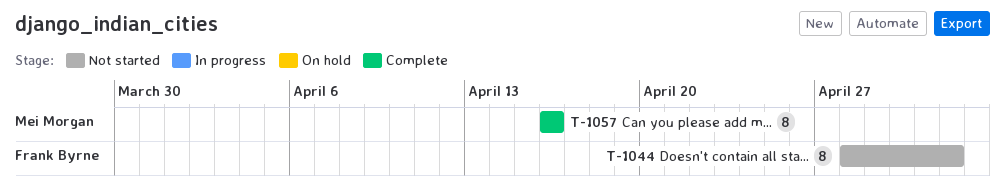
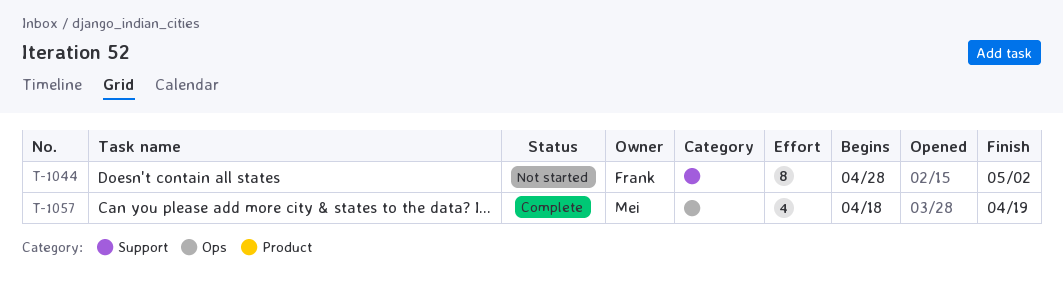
T-1057, estimate: 8 -> 4
T-1057, start: Apr 16 -> Apr 18
T-1057, due: Apr 16 -> Apr 19

